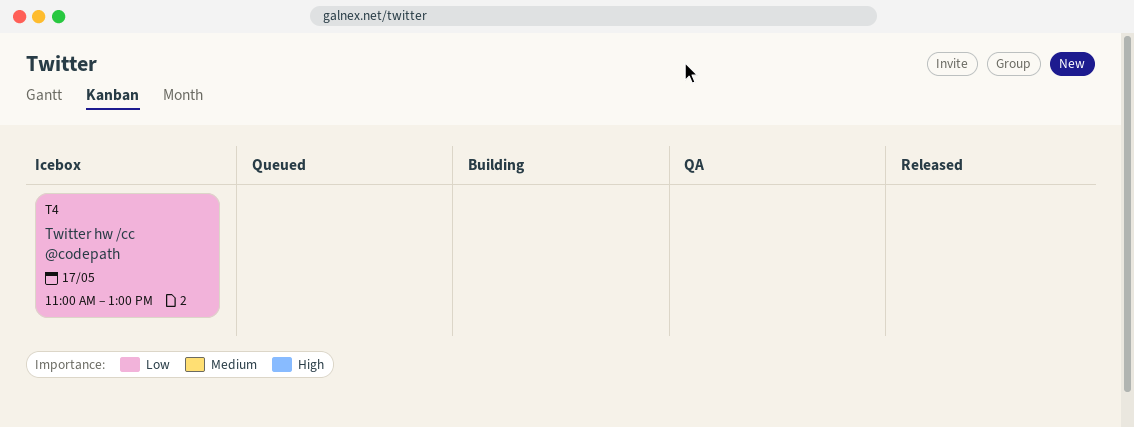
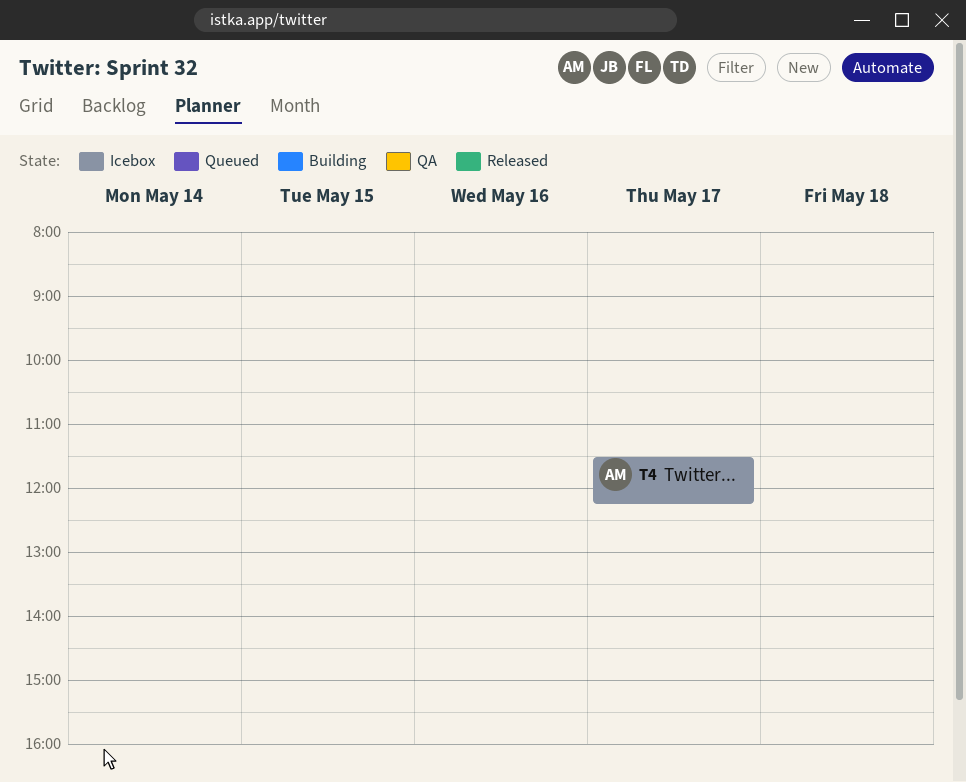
T4, begins: 11:00 -> 11:30
T4, ends: 13:00 -> 12:15

